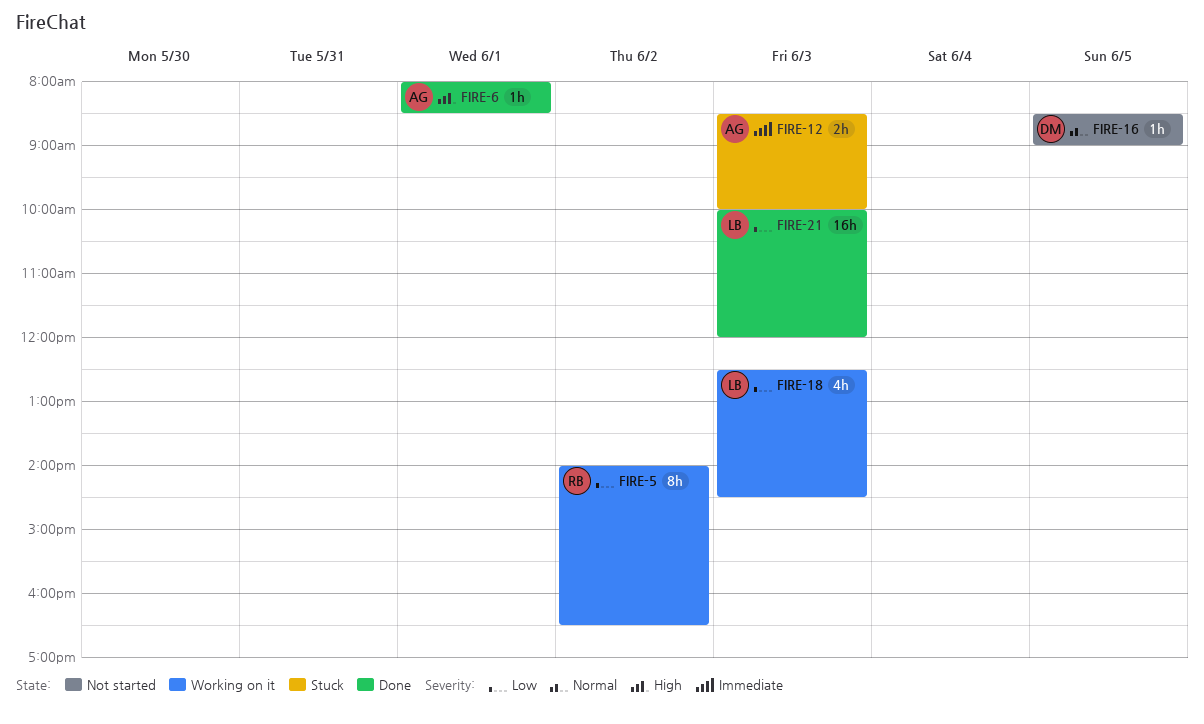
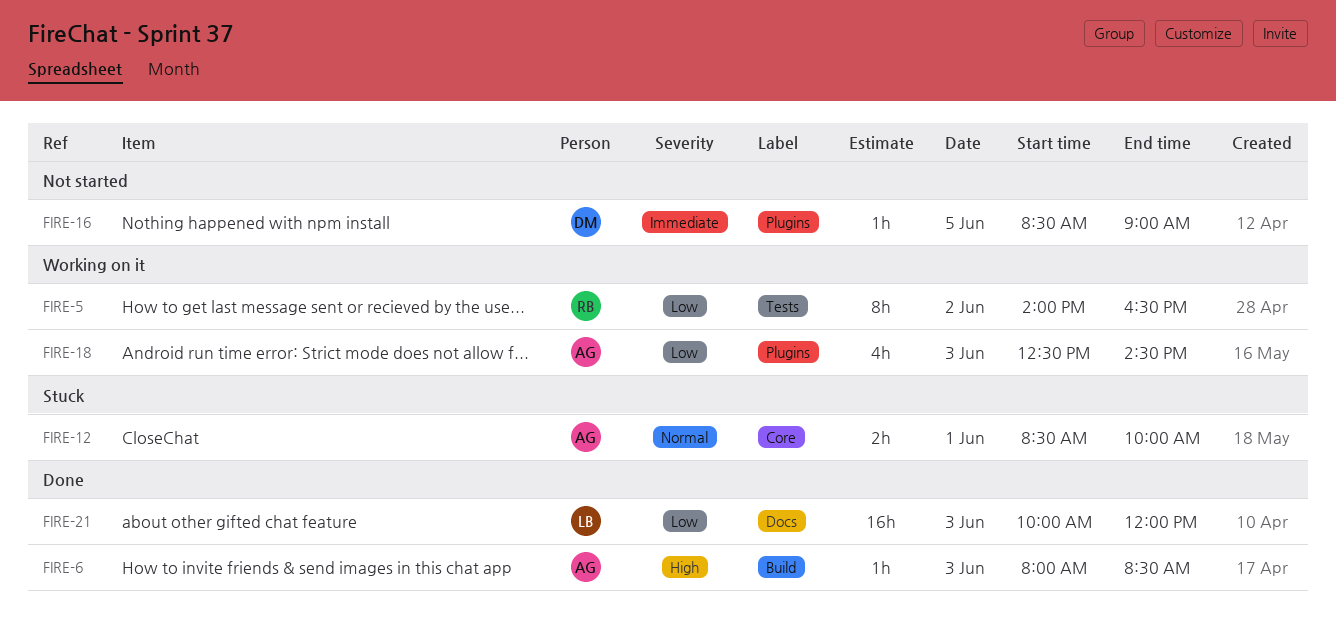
FIRE-6, day: Jun 1 -> Jun 3
FIRE-12, priority: Immediate -> Normal
FIRE-12, day: Jun 3 -> Jun 1
FIRE-16, priority: Normal -> Immediate
FIRE-18, owner: LB -> AG

